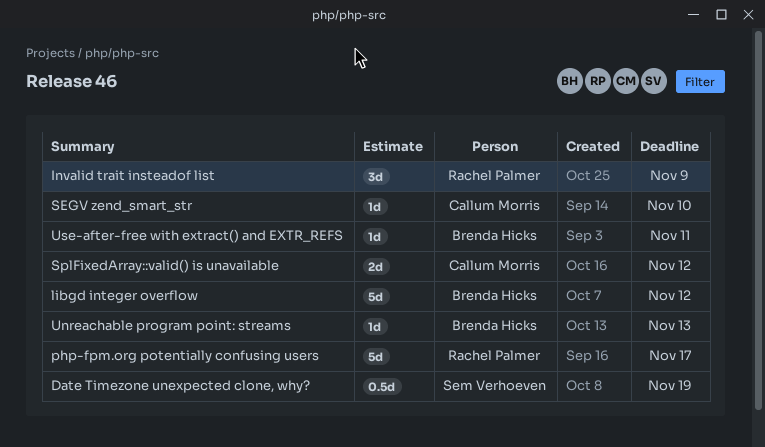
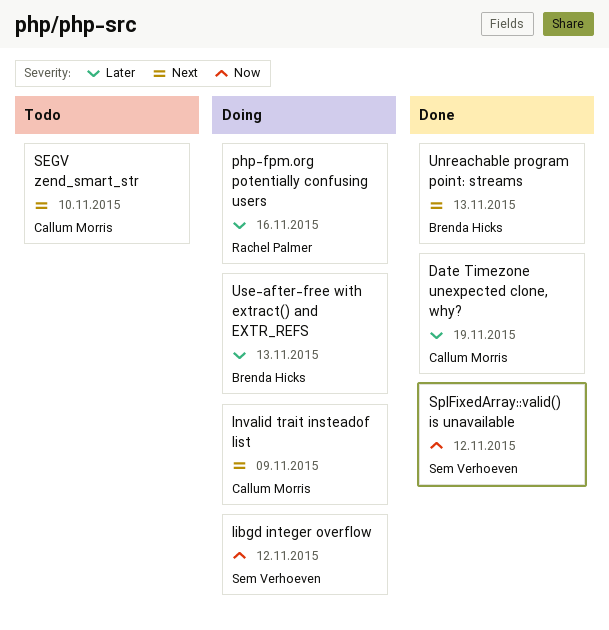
Date Timezone unexpected clone, why?, owner: Sem Verhoeven -> Callum Morris
Invalid trait insteadof list, owner: Rachel Palmer -> Callum Morris
libgd integer overflow, owner: Brenda Hicks -> Sem Verhoeven
php-fpm.org potentially confusing users, due: Nov 17 -> Nov 16
SplFixedArray::valid() is unavailable, owner: Callum Morris -> Sem Verhoeven
Use-after-free with extract() and EXTR_REFS, due: Nov 11 -> Nov 13

